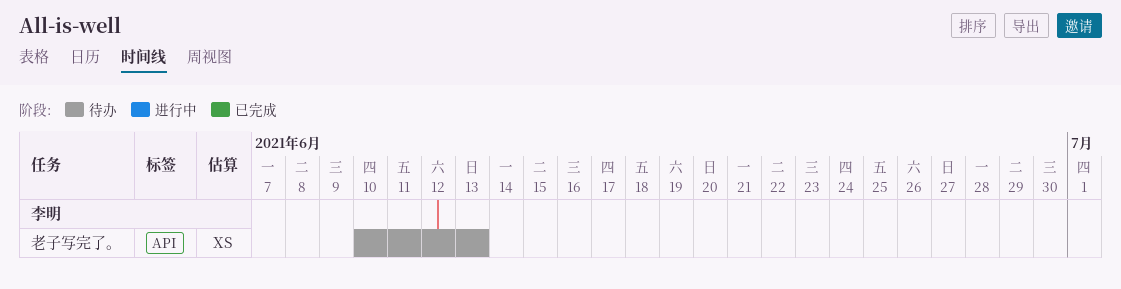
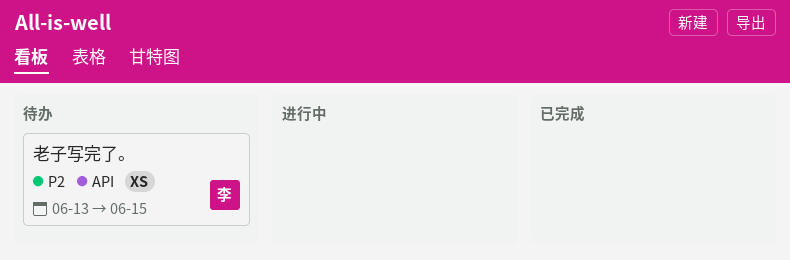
老子写完了。, start: Jun 10 -> Jun 13
老子写完了。, due: Jun 13 -> Jun 15

